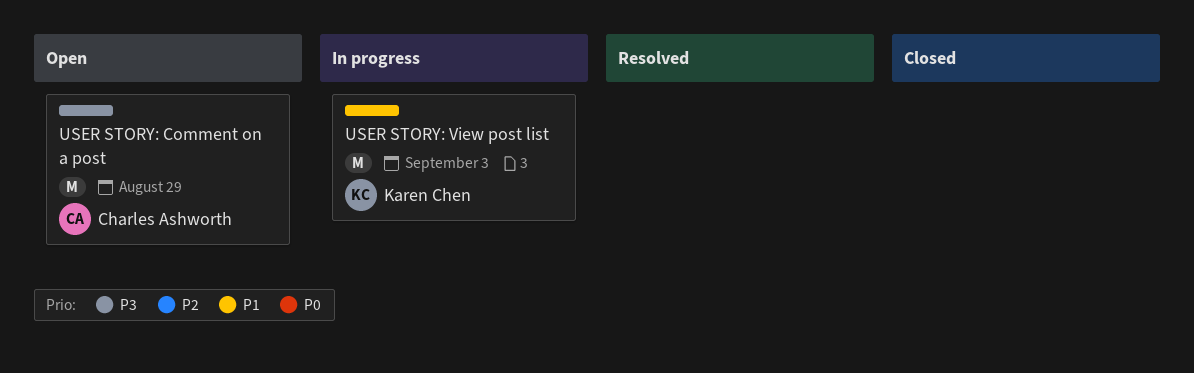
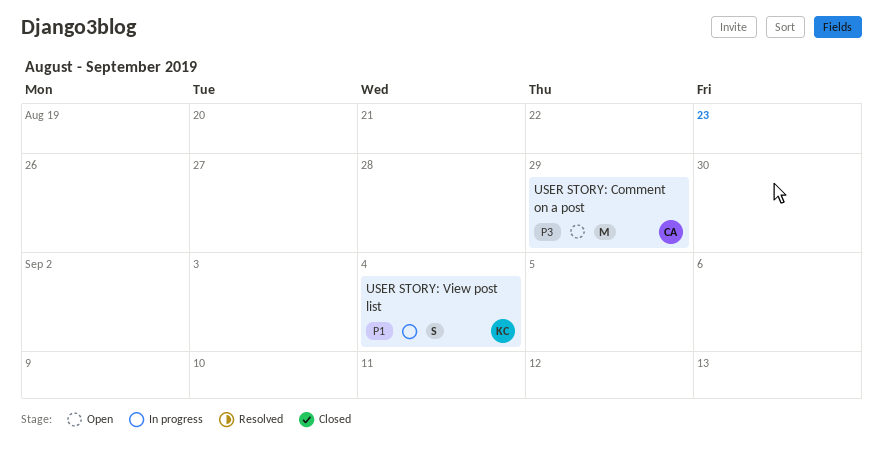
USER STORY: View post list, estimate: M -> S
USER STORY: View post list, due: Sep 3 -> Sep 4

